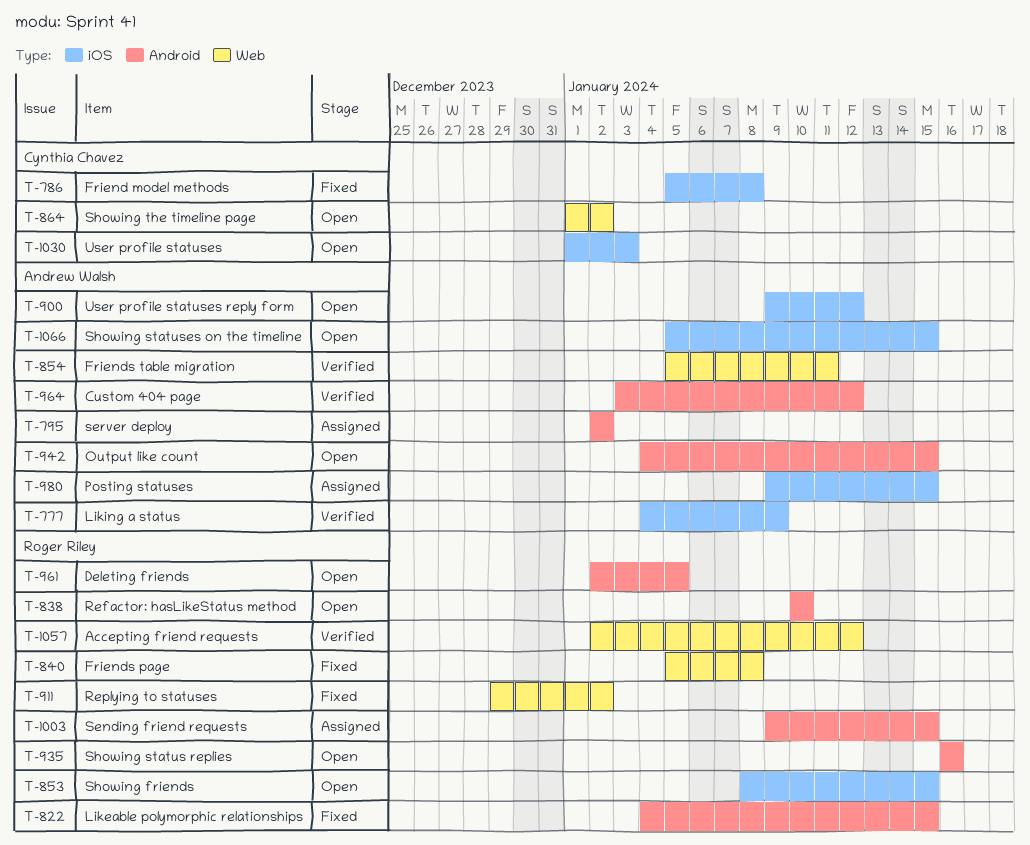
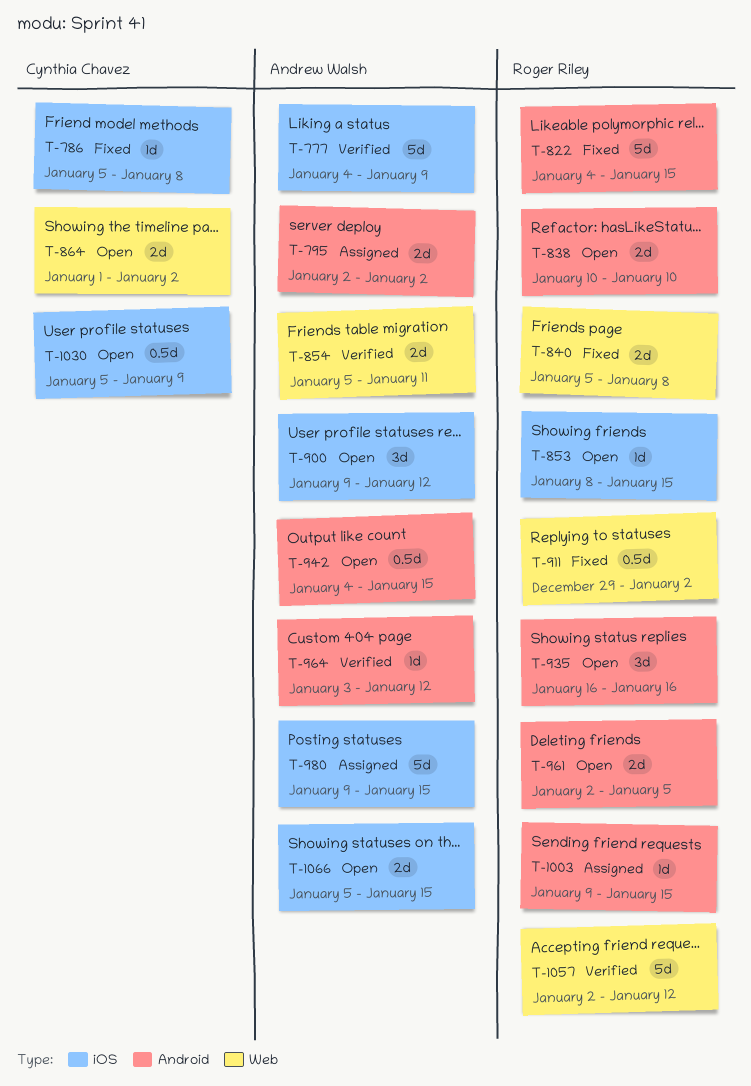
T-1030, start: Jan 1 -> Jan 5
T-1030, due: Jan 3 -> Jan 9

